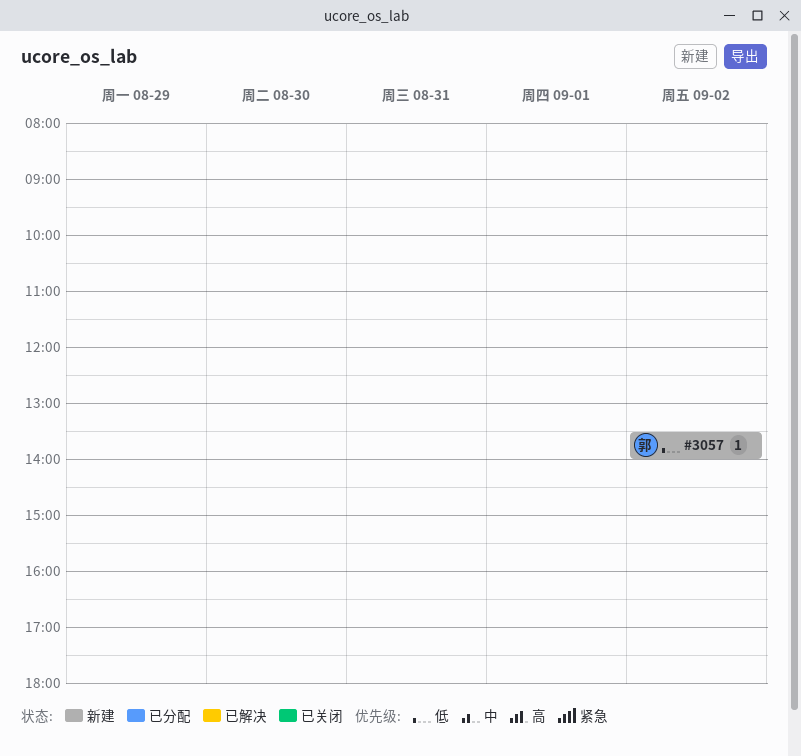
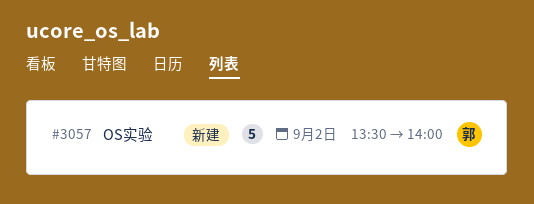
#3057, estimate: 1 -> 5

